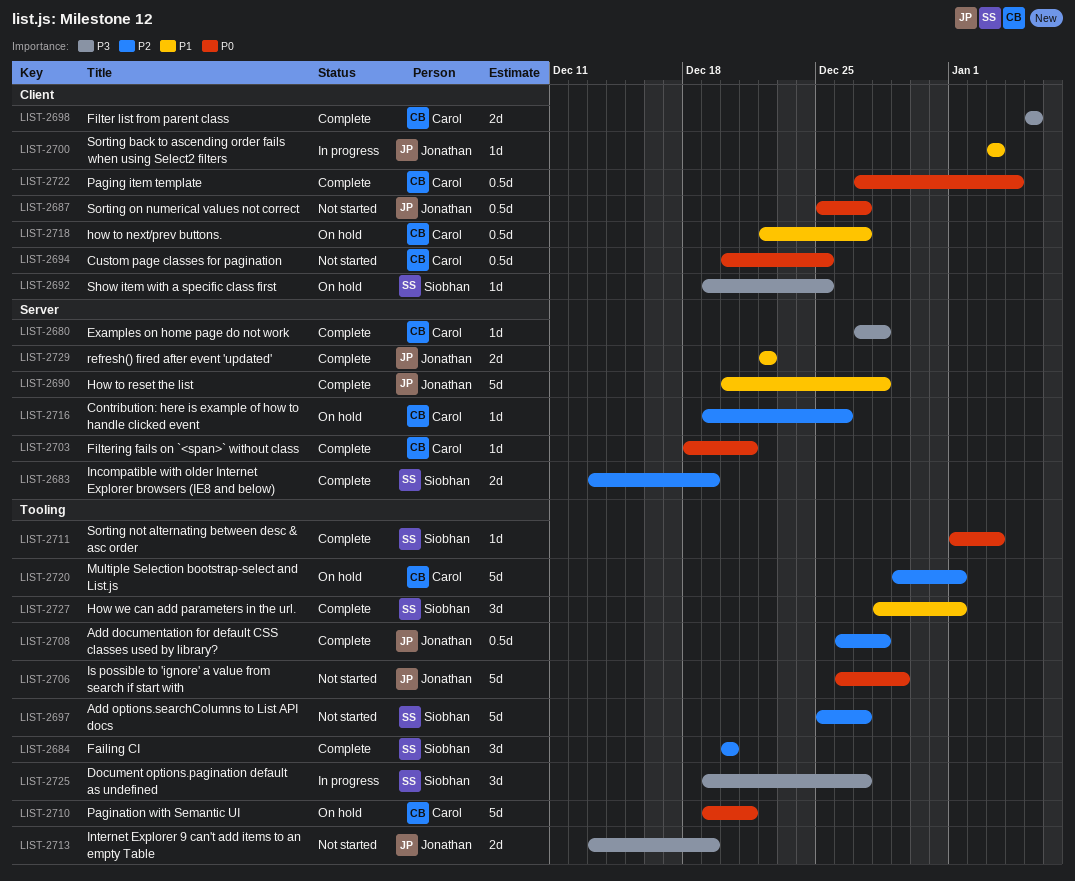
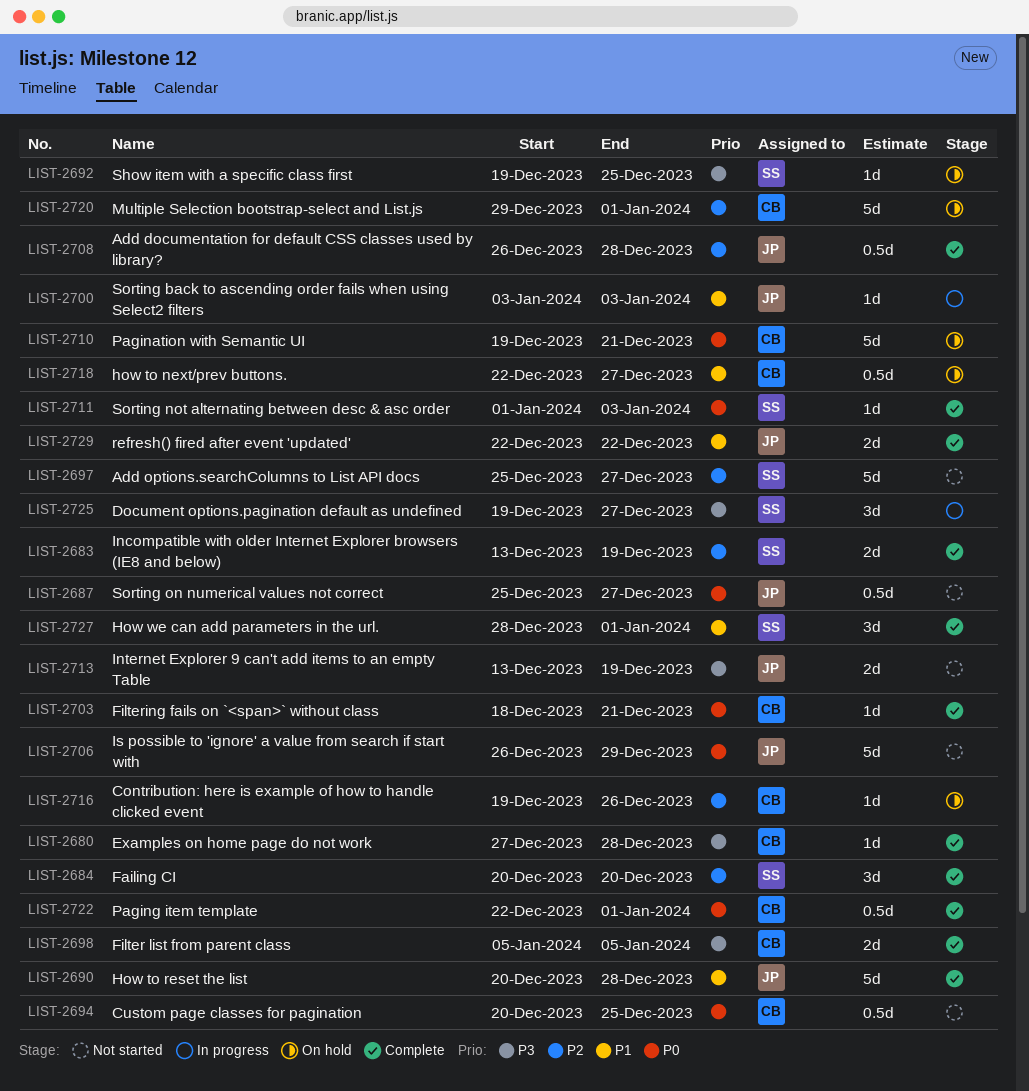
LIST-2722, start: Dec 27 -> Dec 22
LIST-2722, due: Jan 4 -> Jan 1

